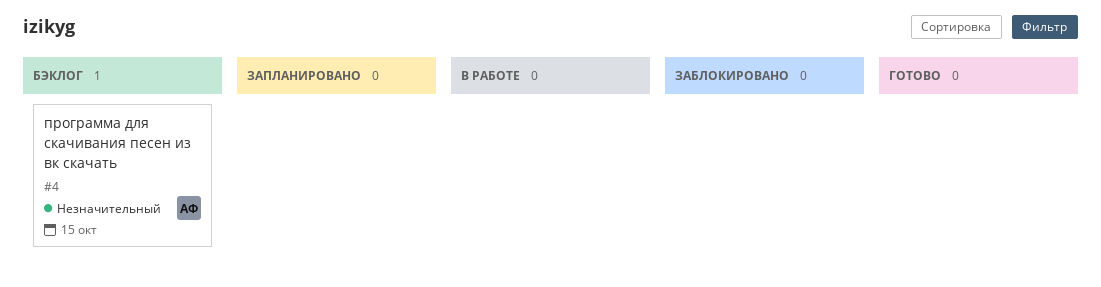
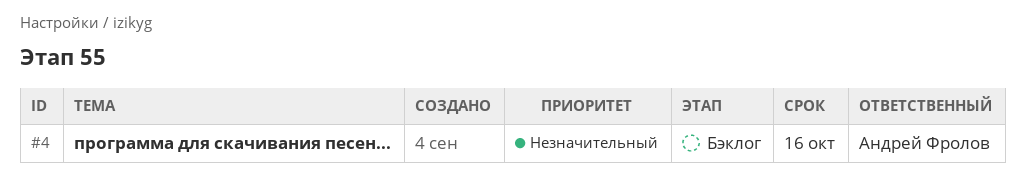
#4, due: Oct 15 -> Oct 16

